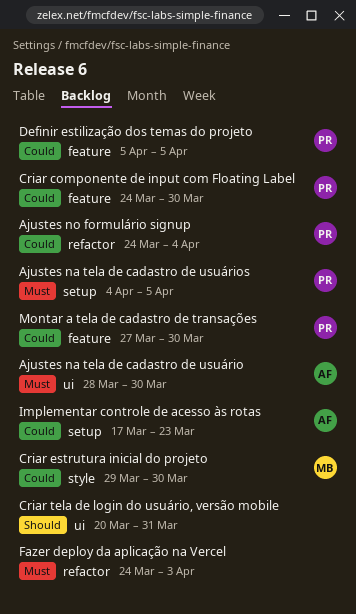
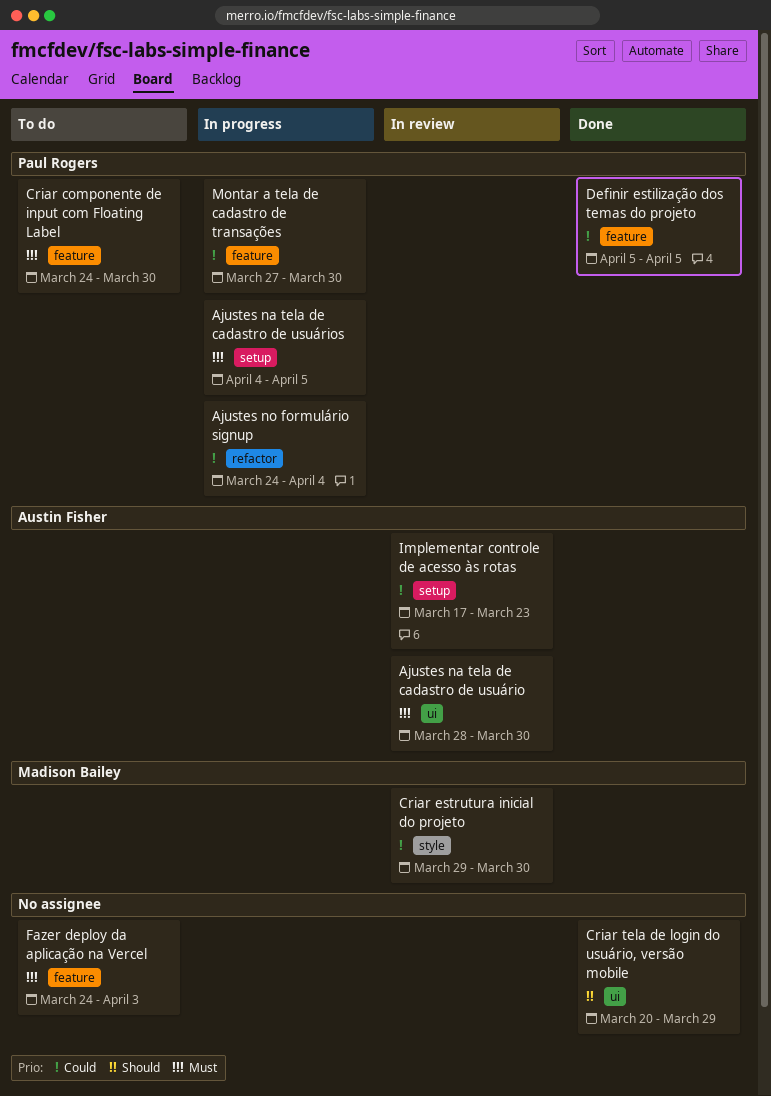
Criar componente de input com Floating Label, priority: Could -> Must
Criar tela de login do usuário, versão mobile, due: Mar 31 -> Mar 29
Fazer deploy da aplicação na Vercel, label: refactor -> feature

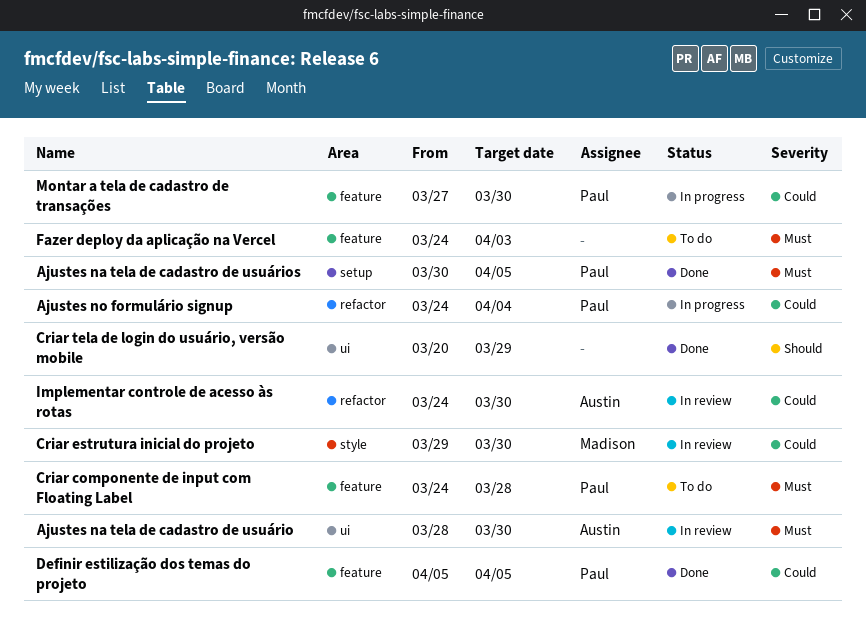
Ajustes na tela de cadastro de usuários, status: In progress -> Done
Ajustes na tela de cadastro de usuários, start: Apr 4 -> Mar 30
Criar componente de input com Floating Label, due: Mar 30 -> Mar 28
Implementar controle de acesso às rotas, label: setup -> refactor
Implementar controle de acesso às rotas, start: Mar 17 -> Mar 24
Implementar controle de acesso às rotas, due: Mar 23 -> Mar 30

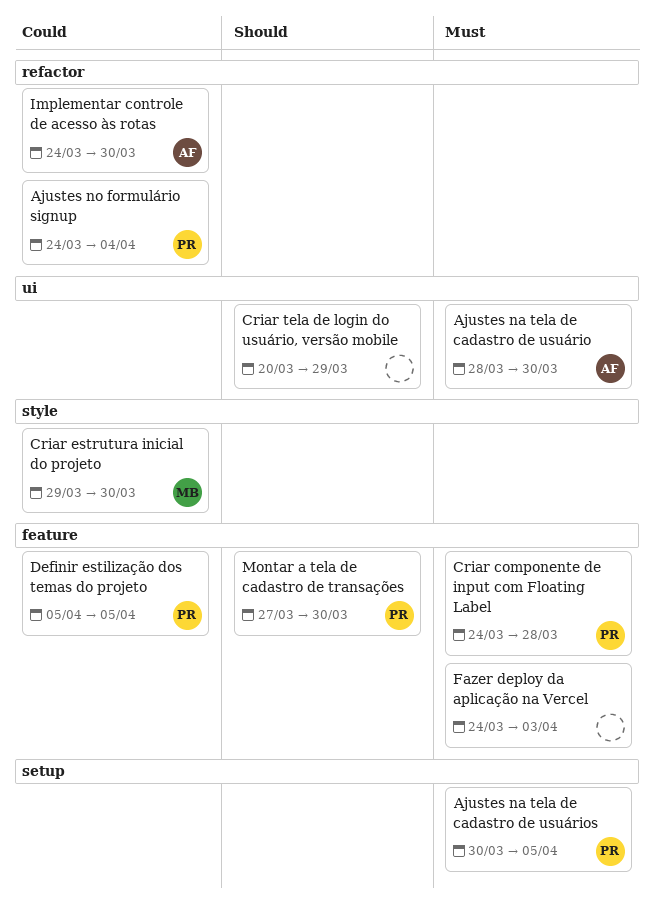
Montar a tela de cadastro de transações, priority: Could -> Should

